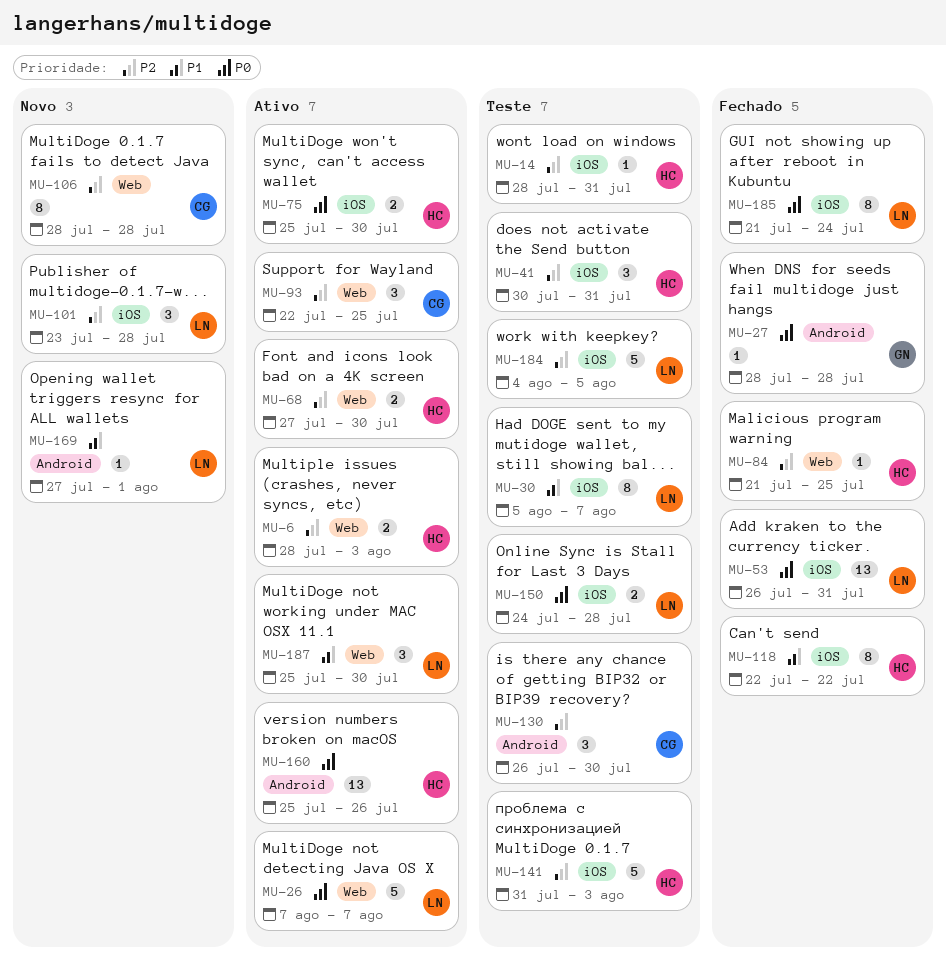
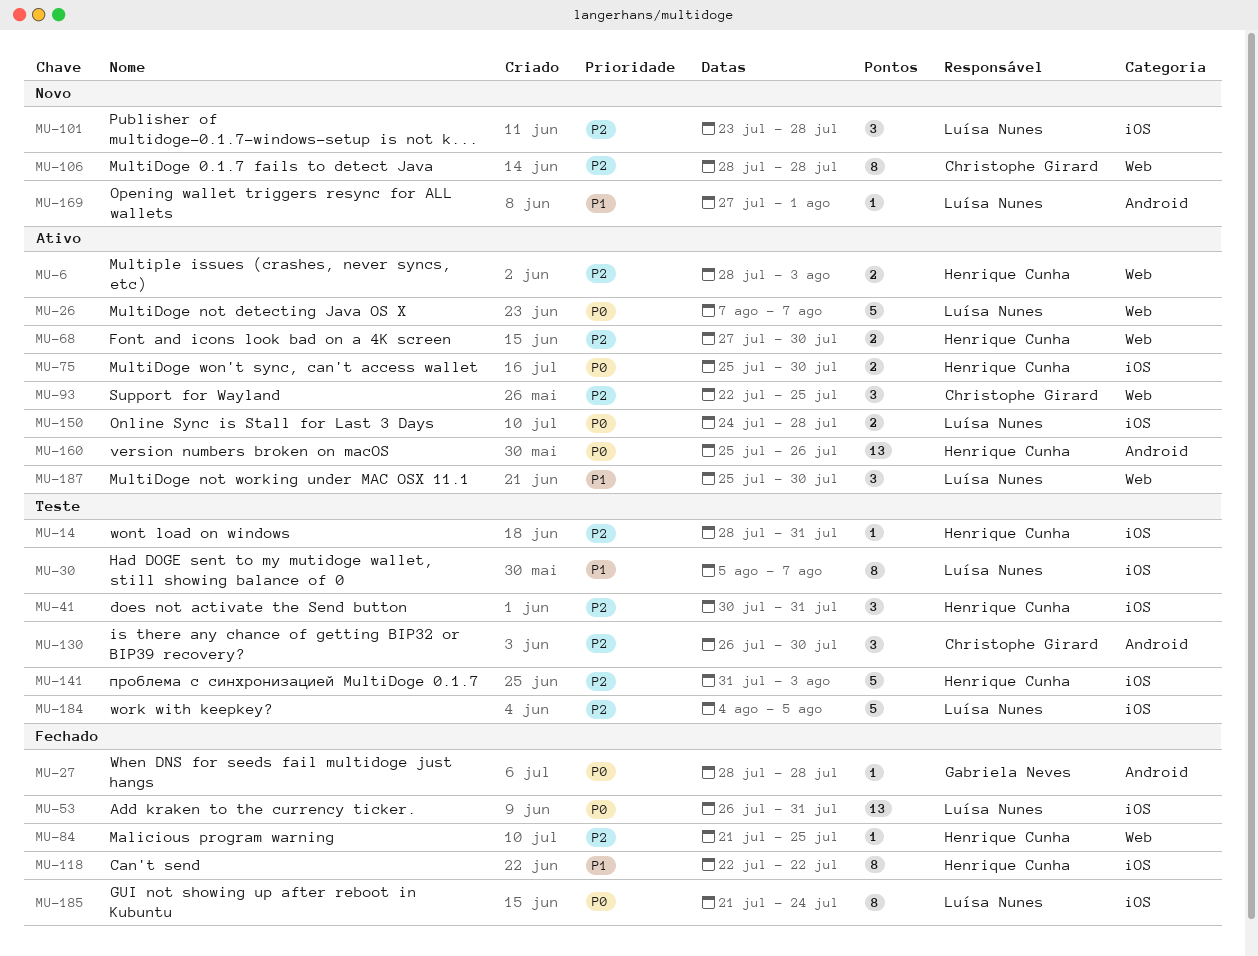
MU-150, status: Teste -> Ativo

